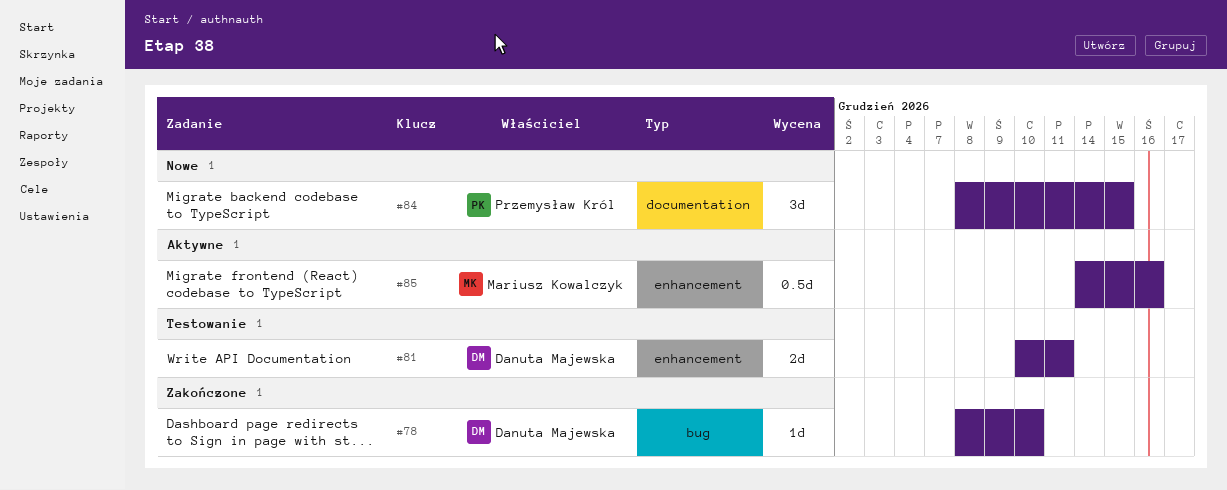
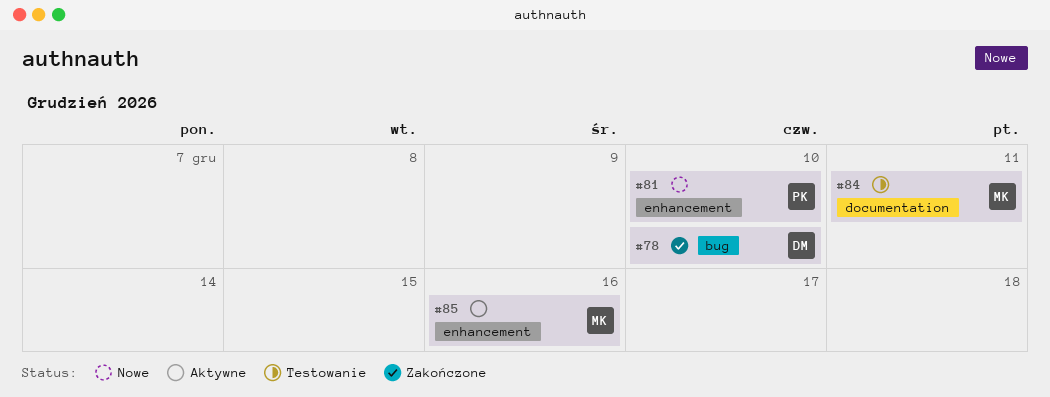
#81, status: Testowanie -> Nowe
#81, owner: Danuta Majewska -> Przemysław Król
#81, due: Dec 11 -> Dec 10
#84, status: Nowe -> Testowanie
#84, owner: Przemysław Król -> Mariusz Kowalczyk
#84, due: Dec 15 -> Dec 11

